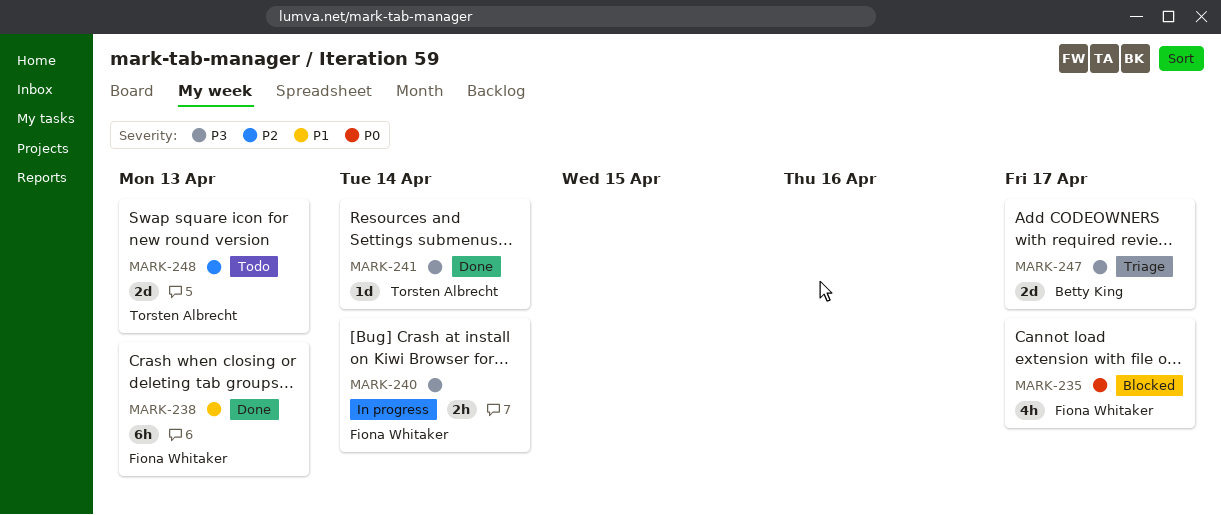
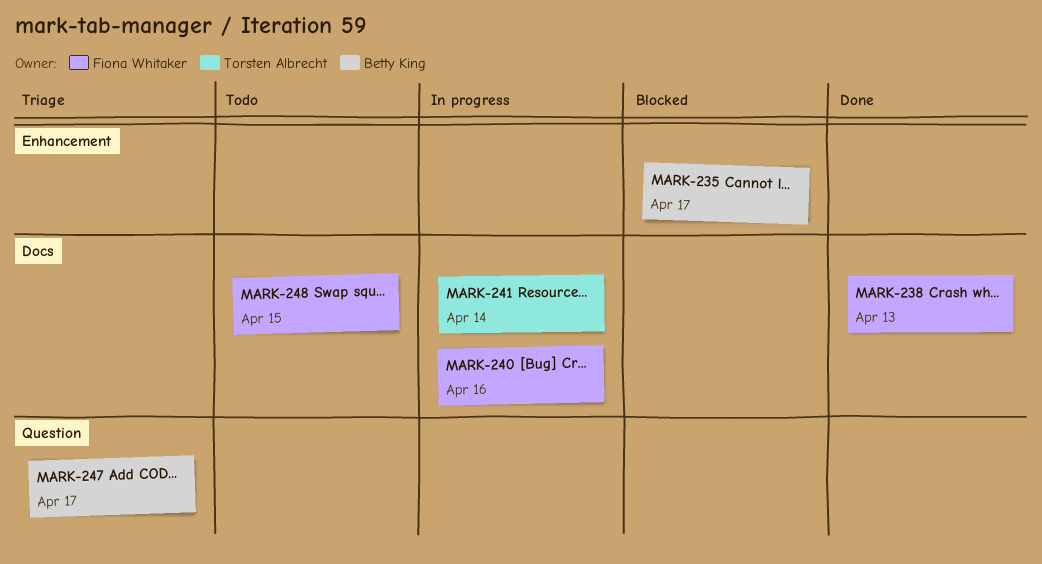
MARK-235, owner: Fiona Whitaker -> Betty King
MARK-240, due: Apr 14 -> Apr 16
MARK-241, status: Done -> In progress
MARK-248, owner: Torsten Albrecht -> Fiona Whitaker
MARK-248, due: Apr 13 -> Apr 15

